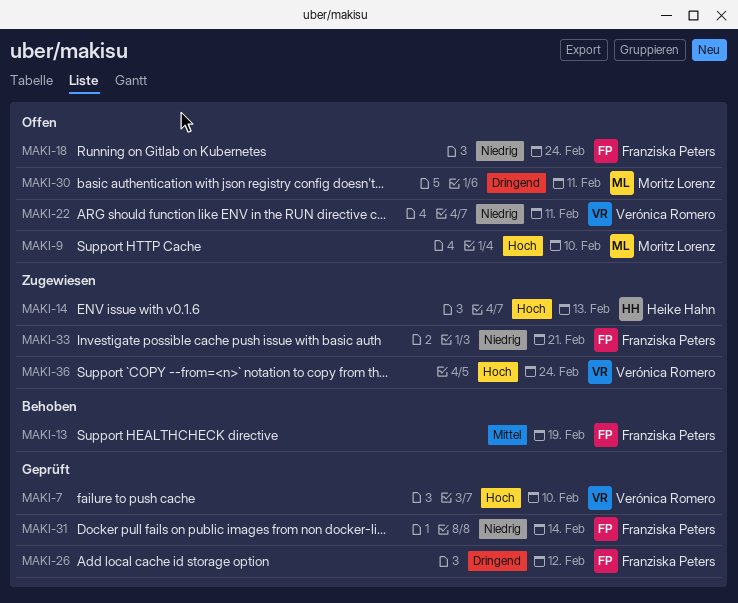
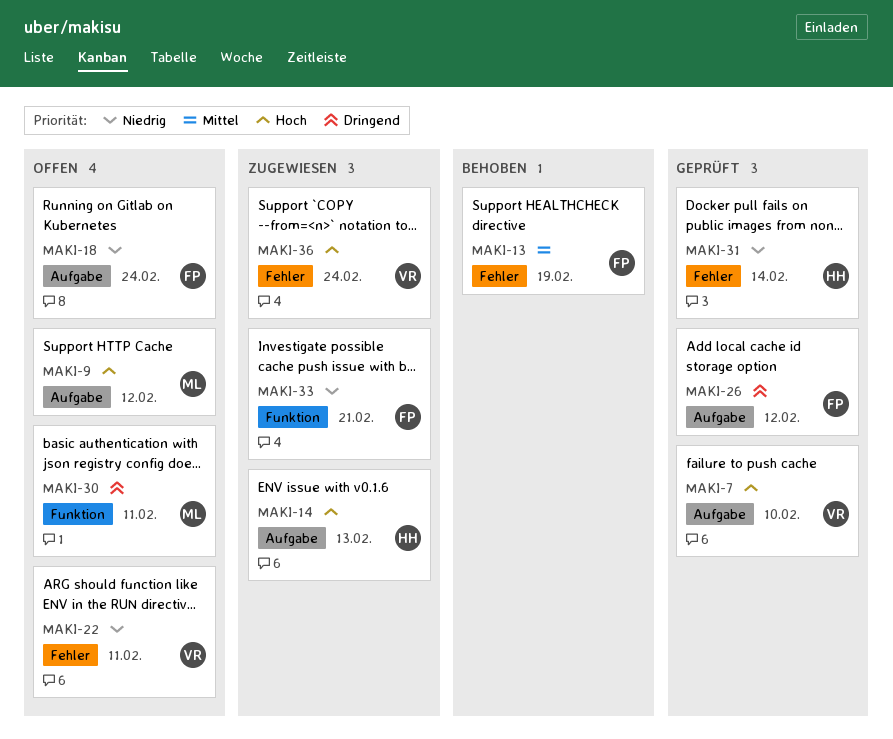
MAKI-9, due: Feb 10 -> Feb 12
MAKI-31, owner: Franziska Peters -> Heike Hahn

